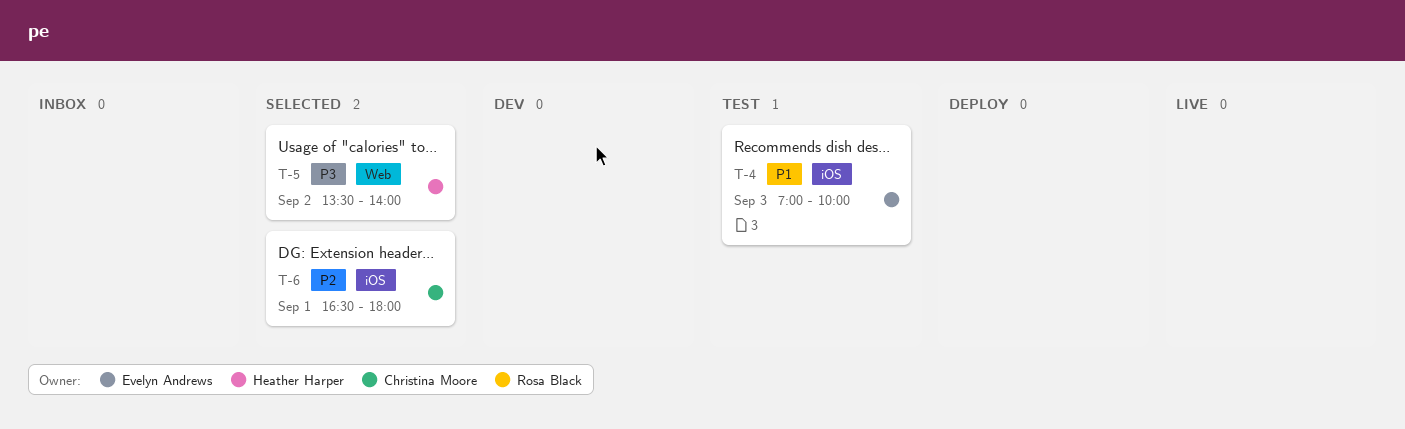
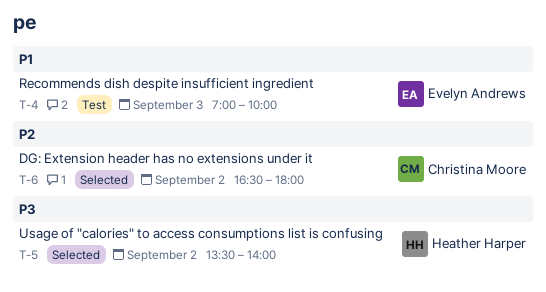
T-6, day: Sep 1 -> Sep 2

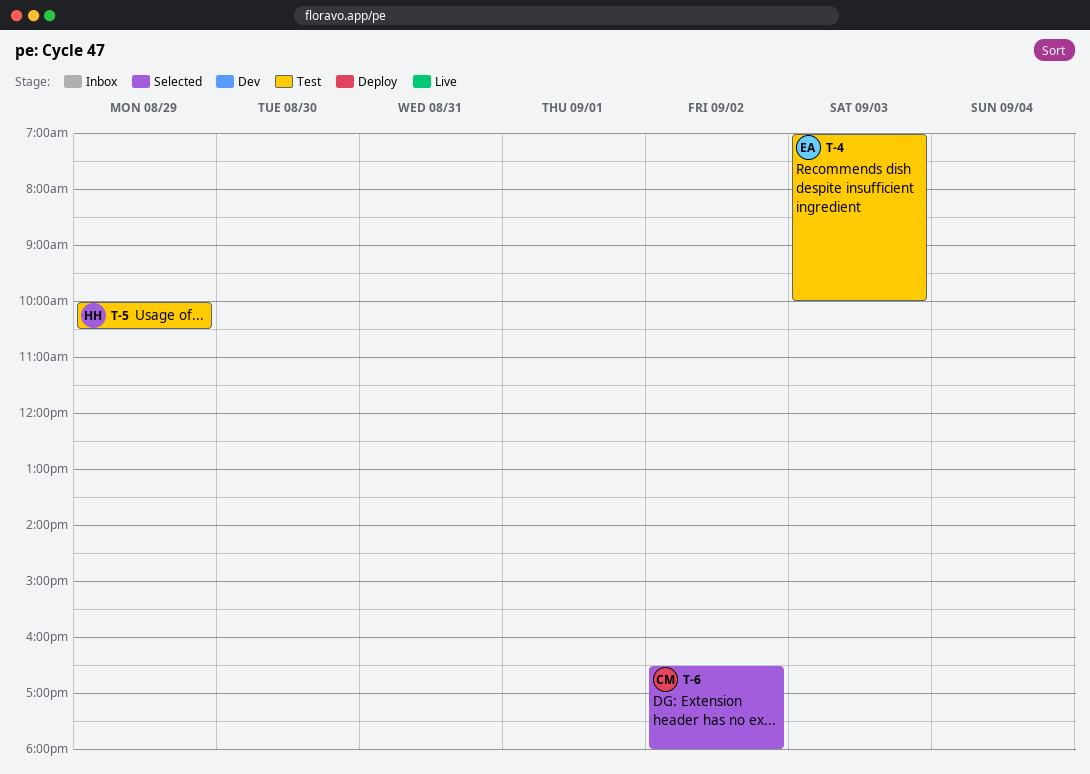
T-5, status: Selected -> Test
T-5, day: Sep 2 -> Aug 29
T-5, begins: 13:30 -> 10:00
T-5, ends: 14:00 -> 10:30

